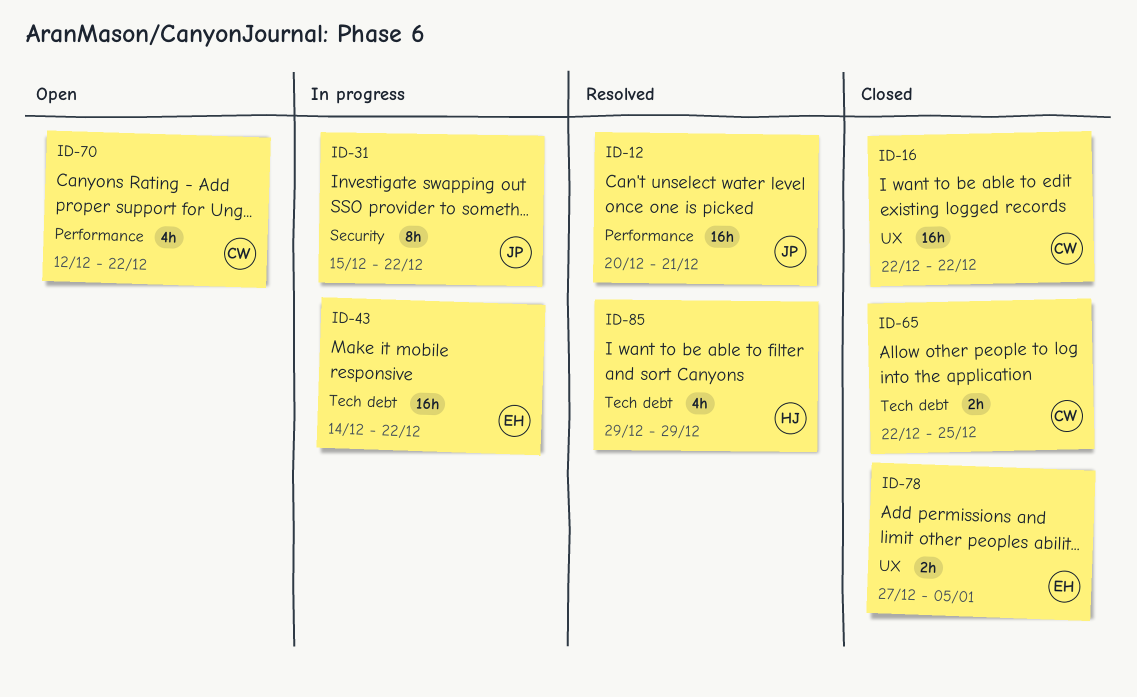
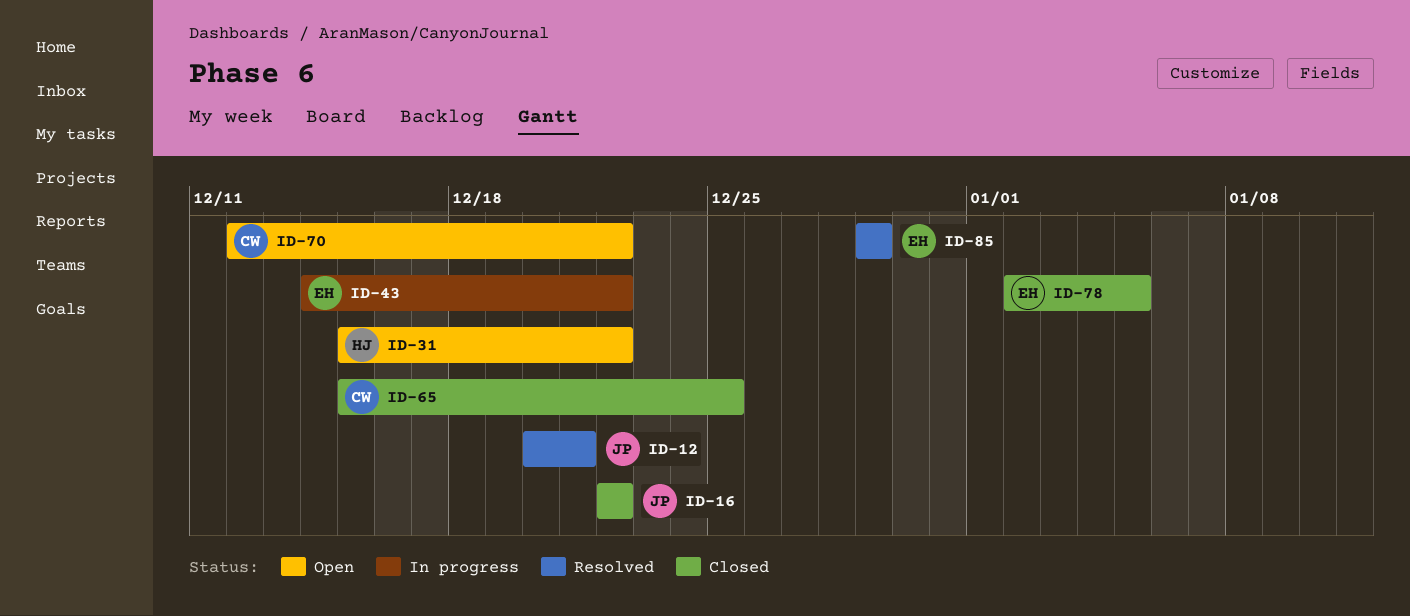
ID-16, owner: CW -> JP
ID-31, status: In progress -> Open
ID-31, owner: JP -> HJ
ID-65, start: Dec 22 -> Dec 15
ID-78, start: Dec 27 -> Jan 2
ID-85, owner: HJ -> EH

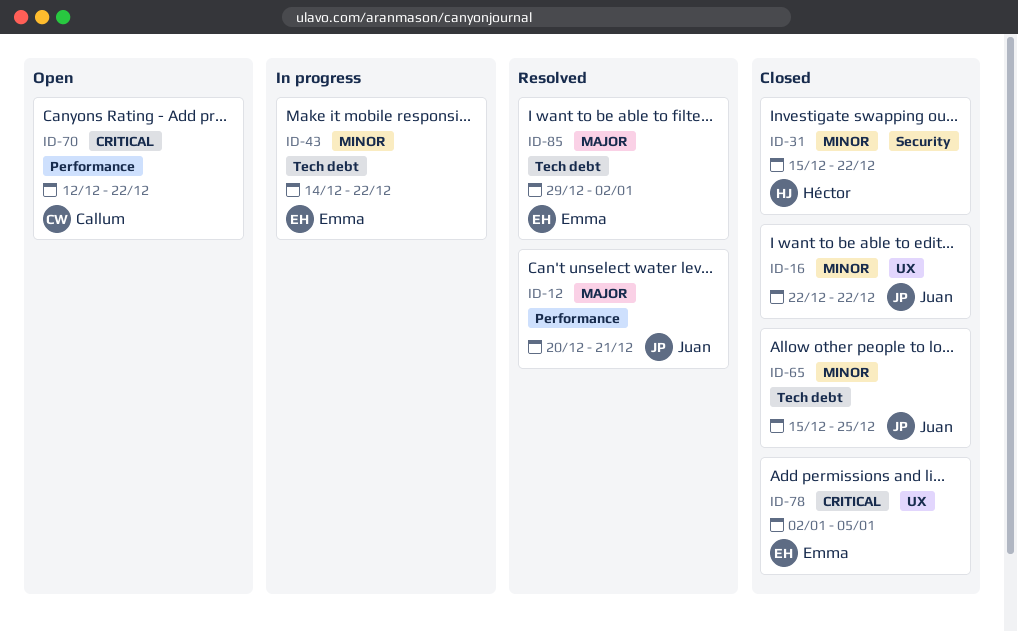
ID-31, status: Open -> Closed
ID-65, owner: Callum -> Juan
ID-85, due: Dec 29 -> Jan 2

